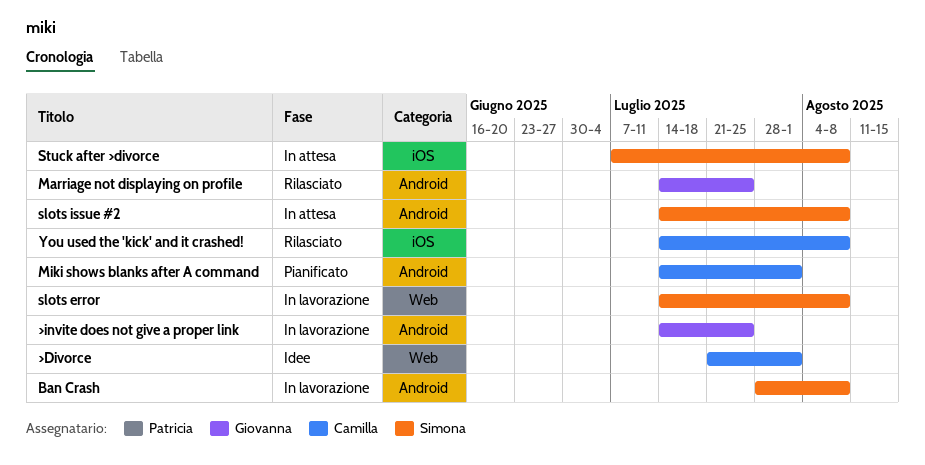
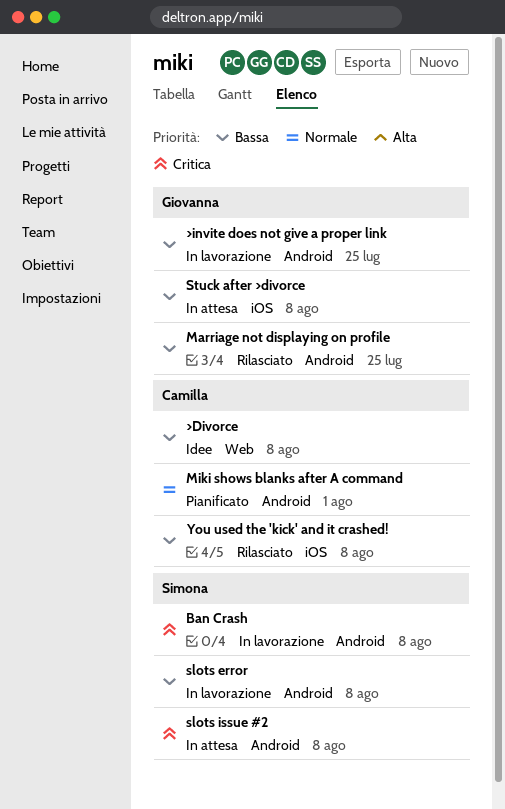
>Divorce, due: Aug 1 -> Aug 8
slots error, label: Web -> Android
Stuck after >divorce, owner: Simona -> Giovanna

